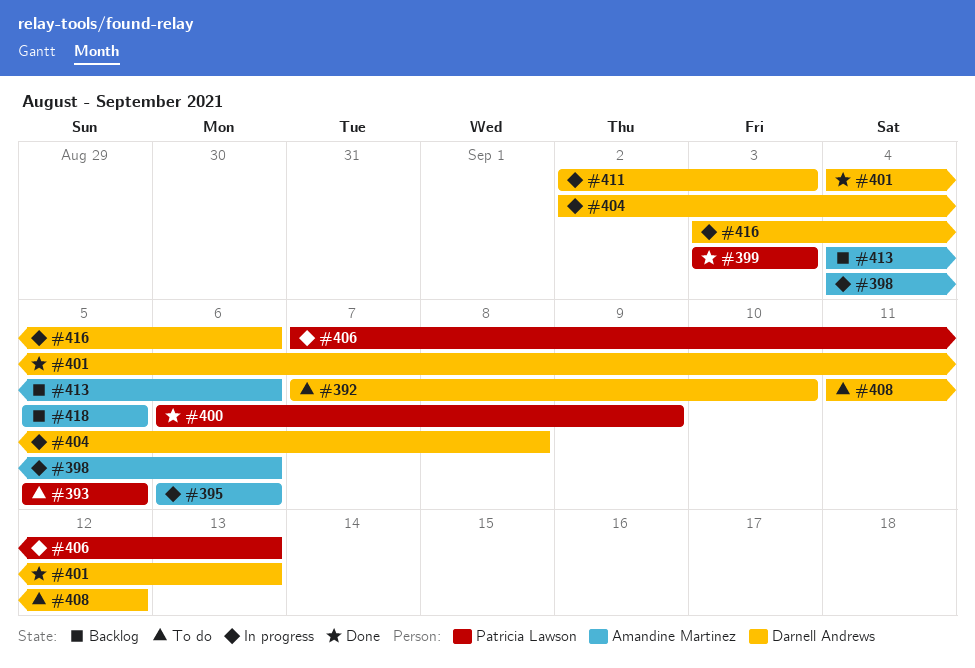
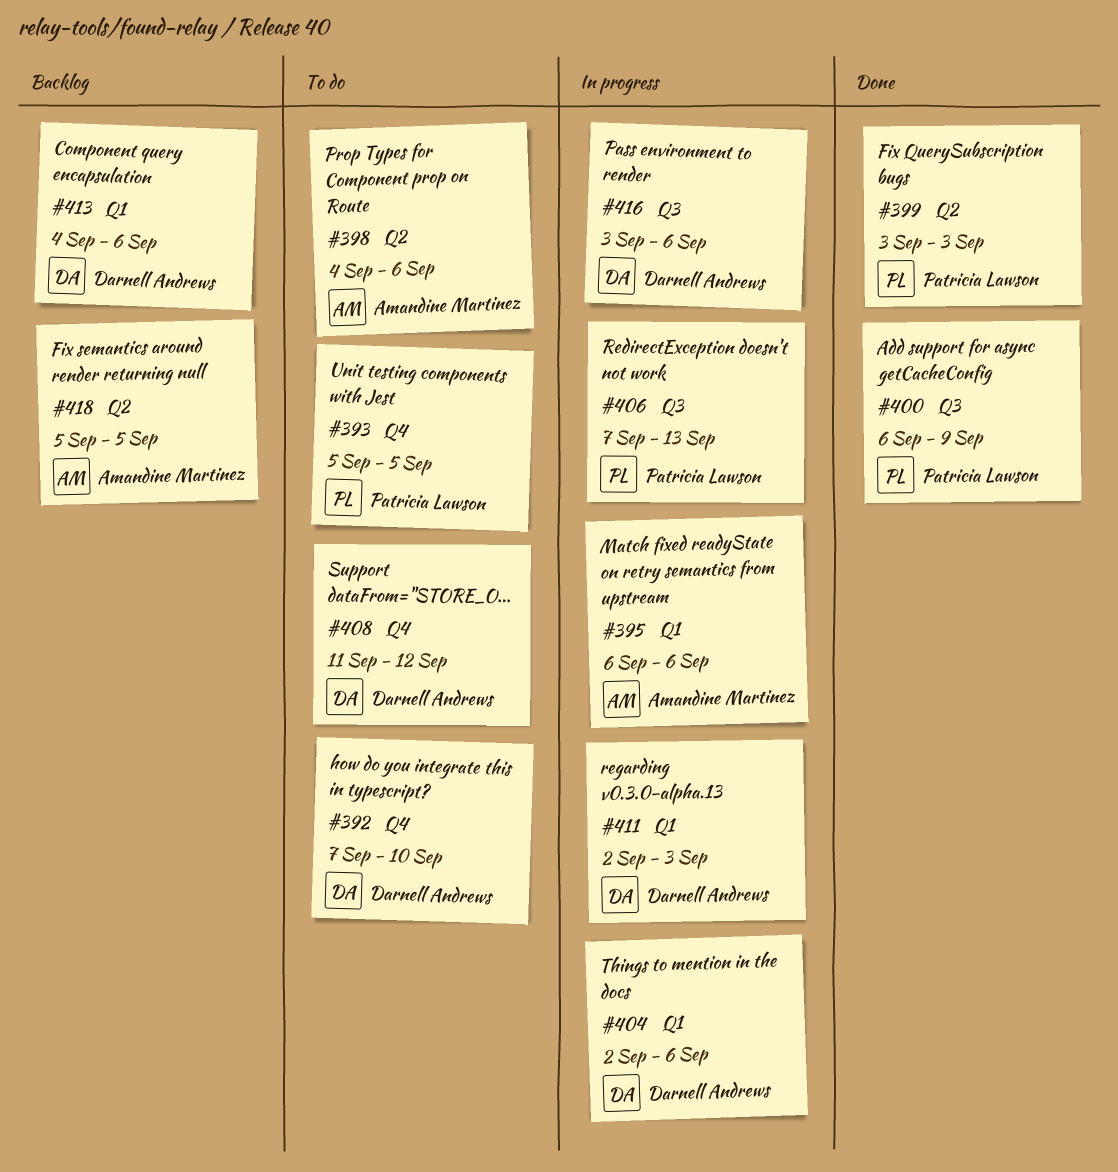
#398, status: In progress -> To do
#401: present -> none
#404, due: Sep 8 -> Sep 6
#413, owner: Amandine Martinez -> Darnell Andrews

